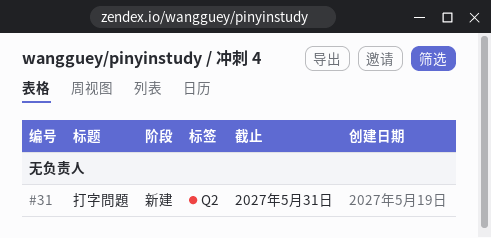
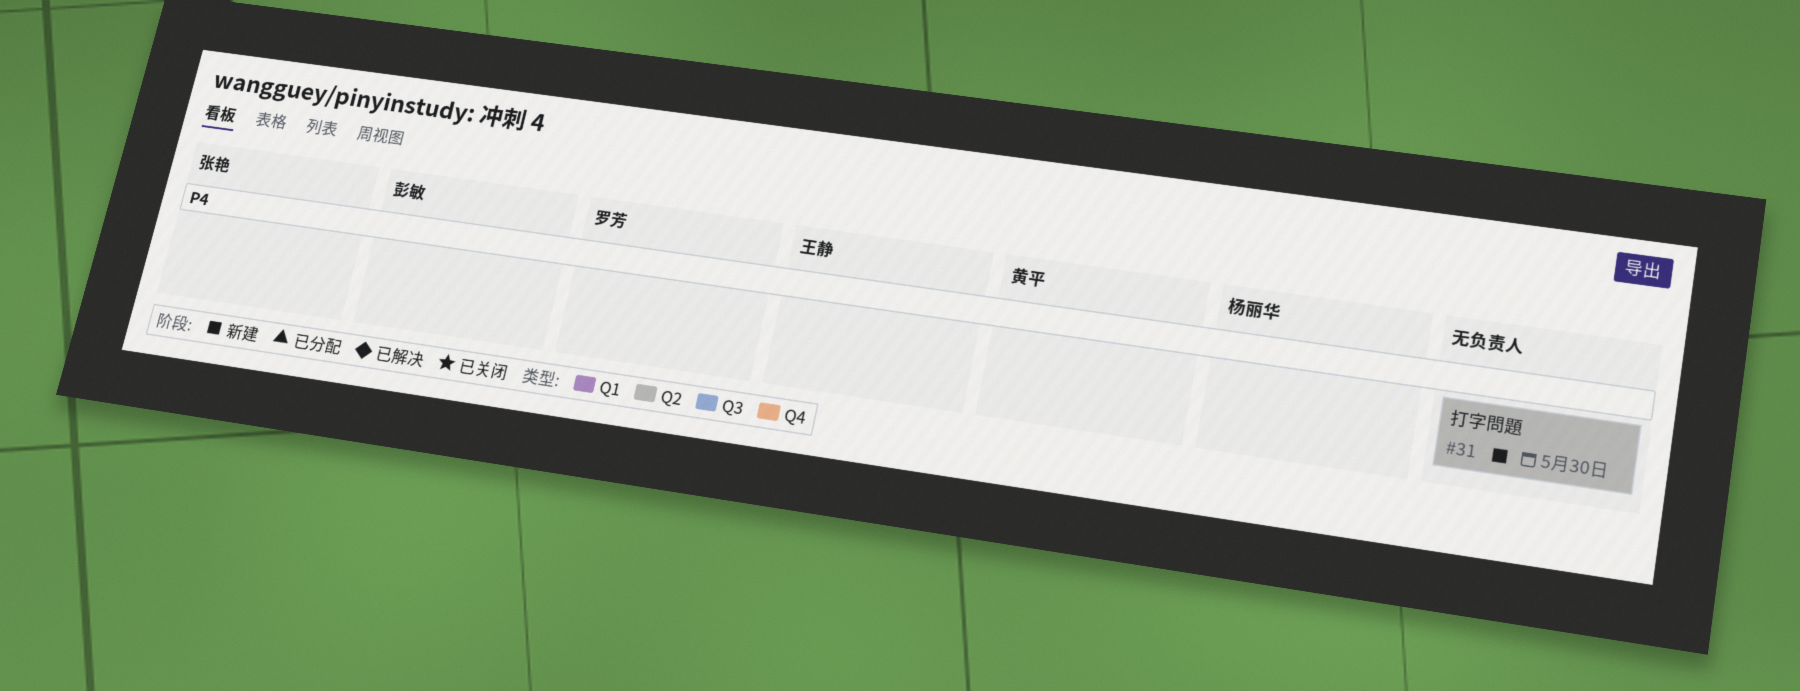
#31, due: May 31 -> May 30

